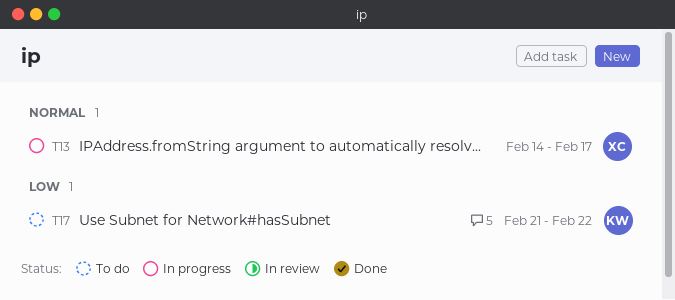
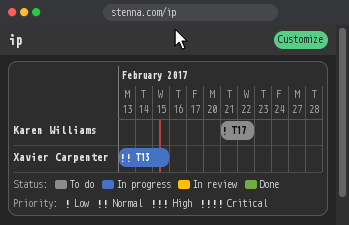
T13, start: Feb 14 -> Feb 13
T13, due: Feb 17 -> Feb 15

